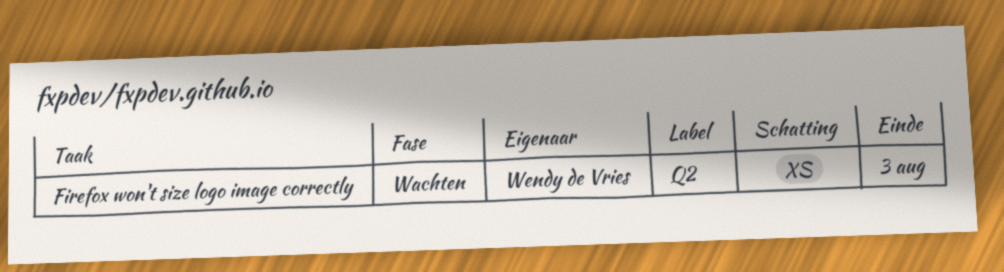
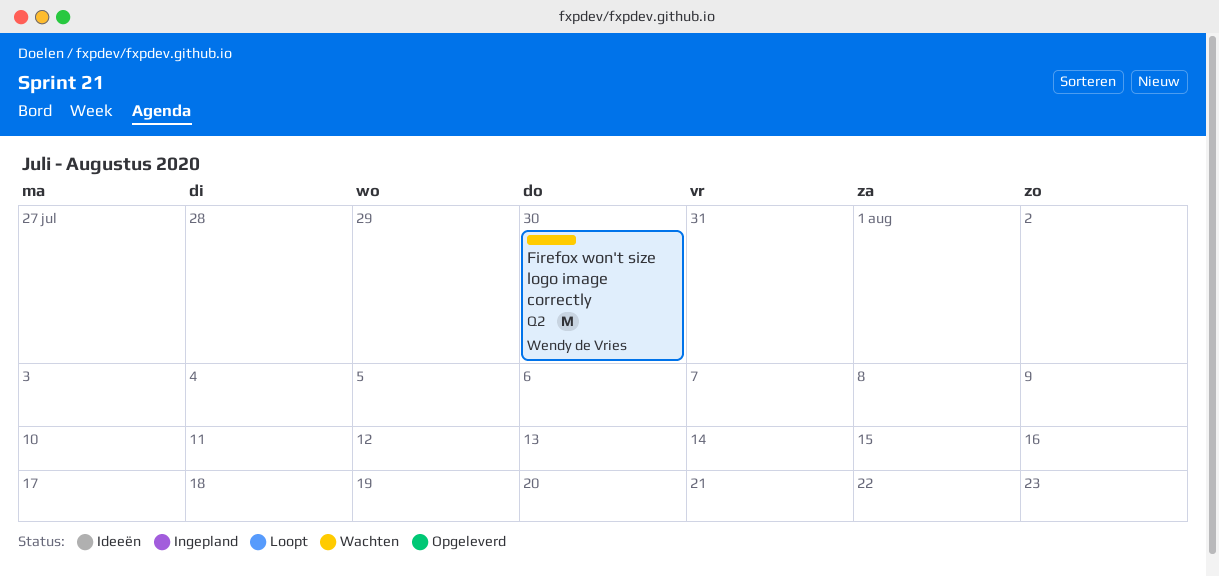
Firefox won't size logo image correctly, estimate: XS -> M
Firefox won't size logo image correctly, due: Aug 3 -> Jul 30

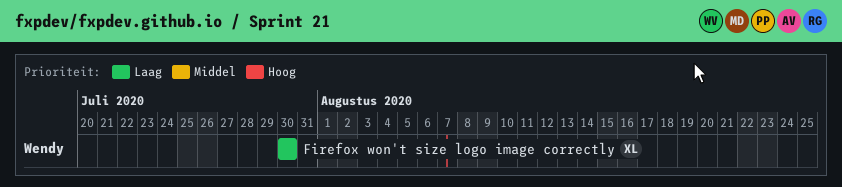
Firefox won't size logo image correctly, estimate: M -> XL

